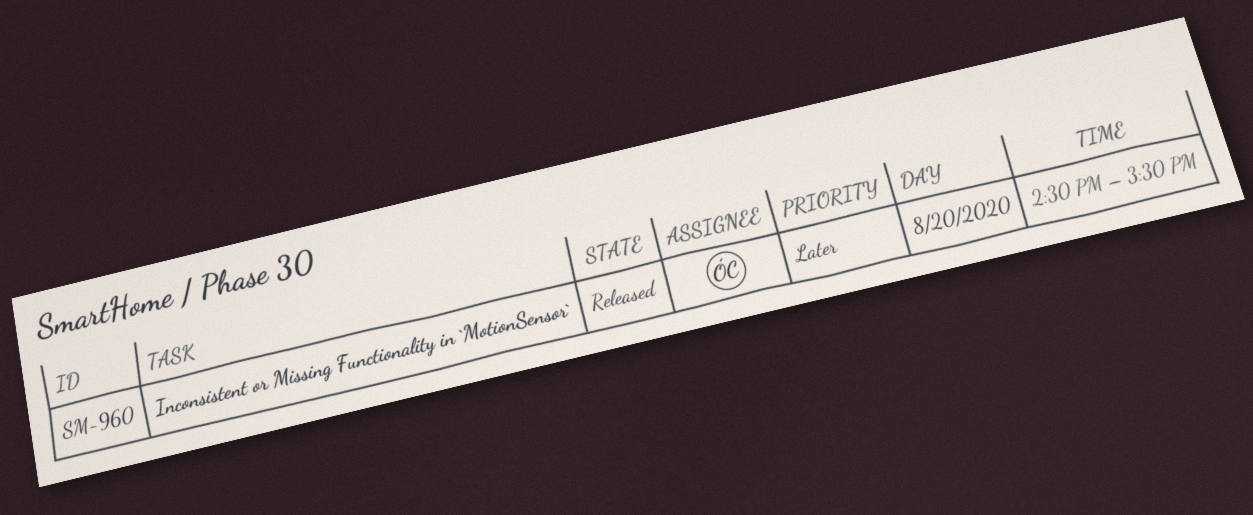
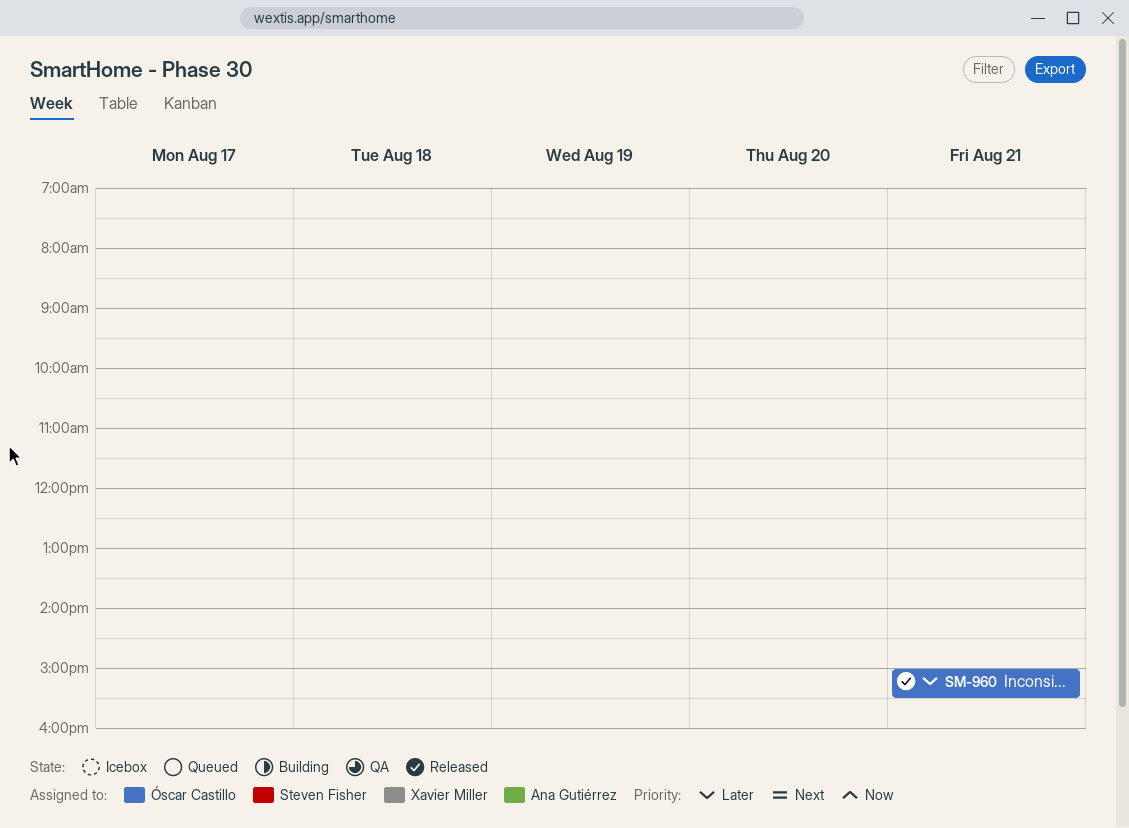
SM-960, day: Aug 20 -> Aug 21
SM-960, begins: 14:30 -> 15:00

